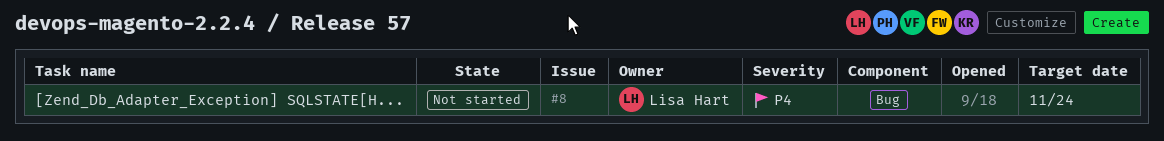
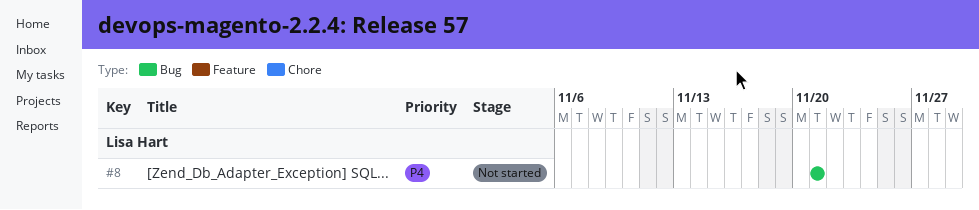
#8, due: Nov 24 -> Nov 21

